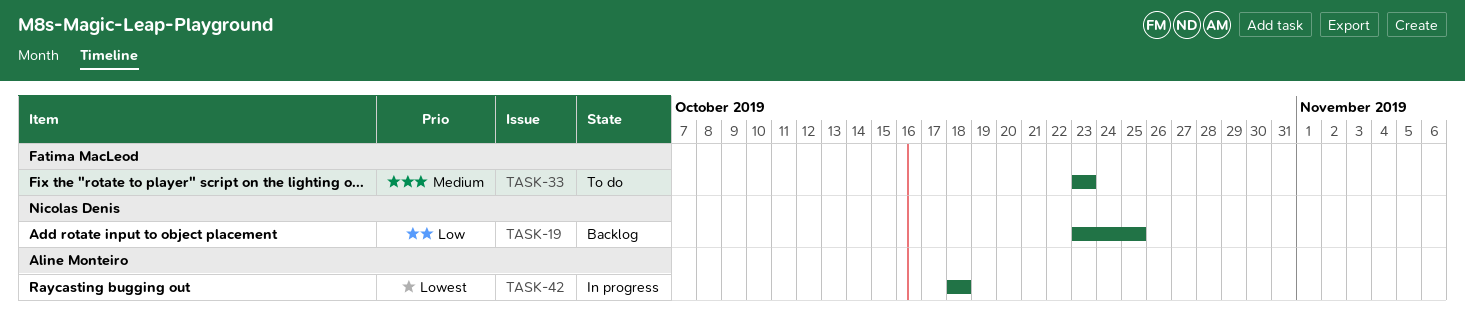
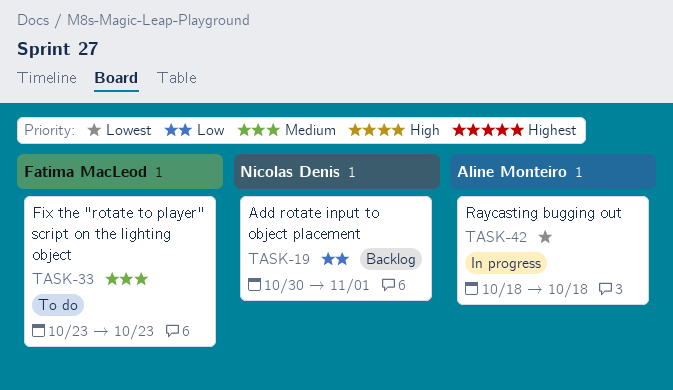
TASK-19, start: Oct 23 -> Oct 30
TASK-19, due: Oct 25 -> Nov 1

